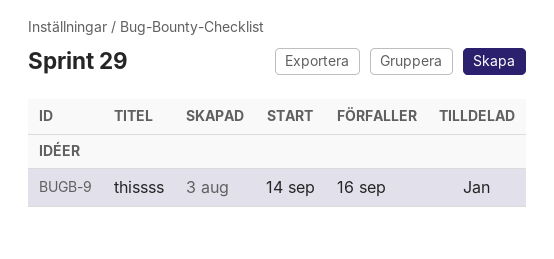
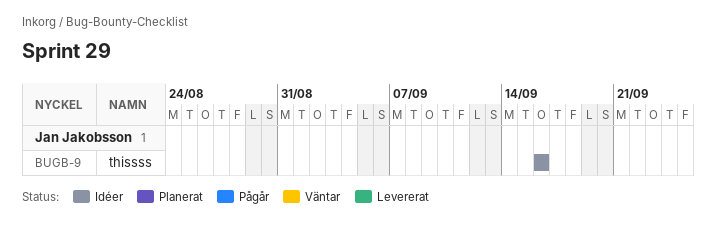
BUGB-9, start: Sep 14 -> Sep 16

